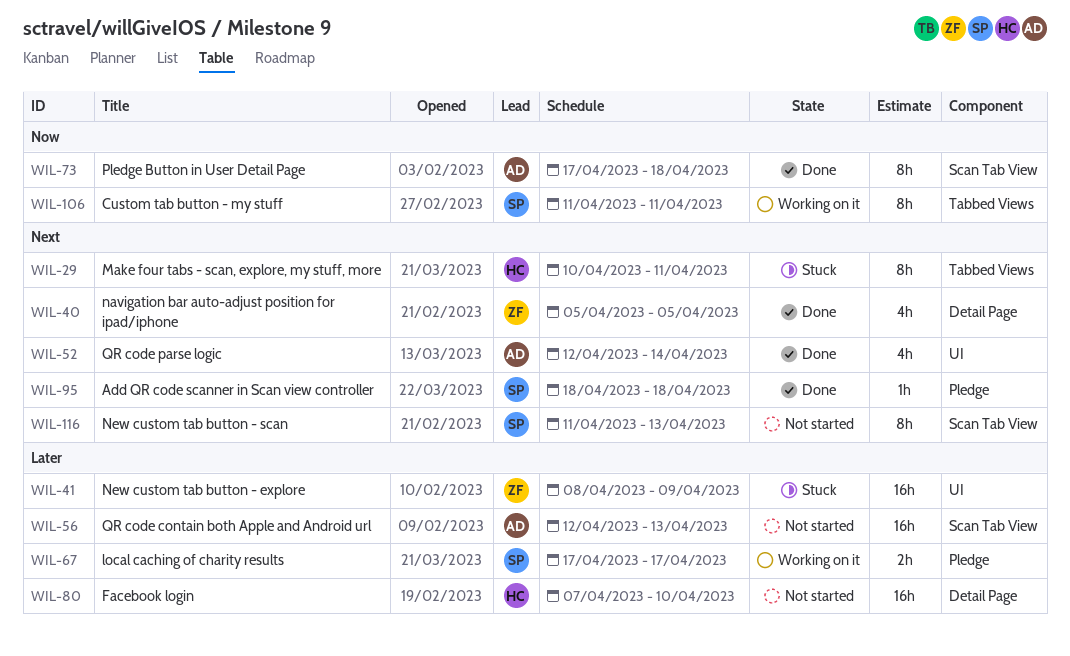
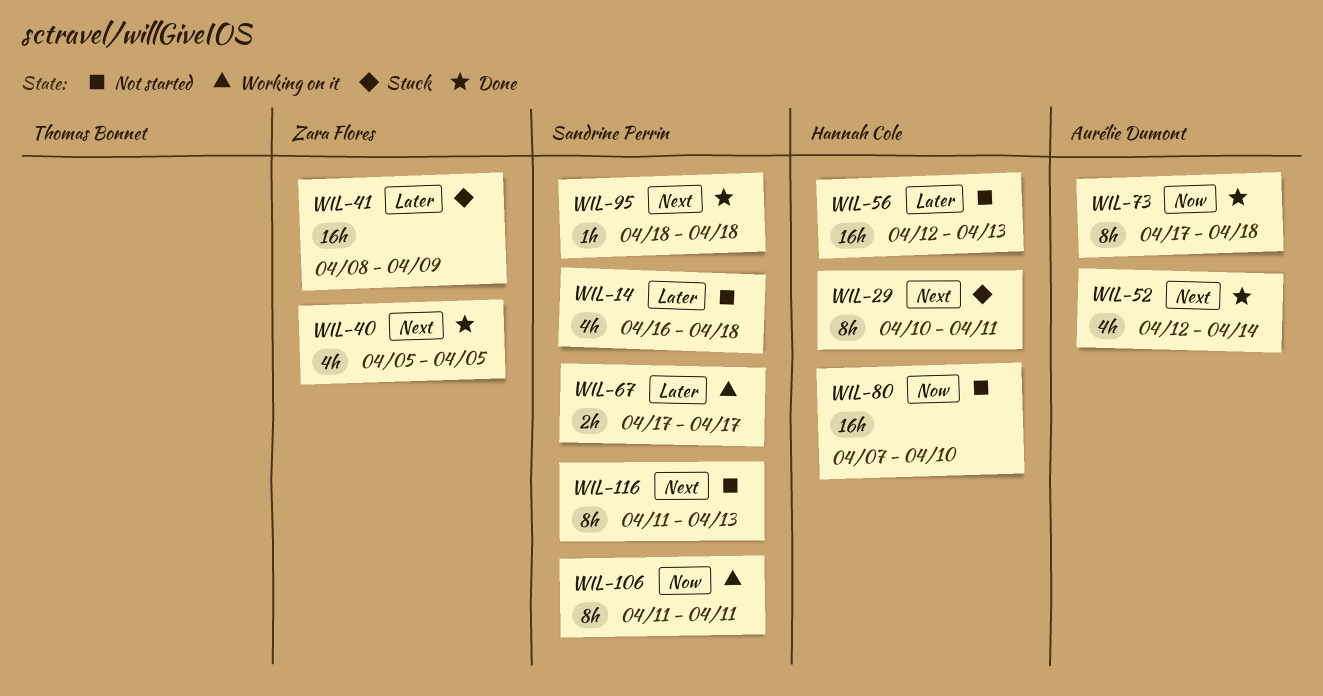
WIL-14: none -> present
WIL-56, owner: Aurélie Dumont -> Hannah Cole
WIL-80, priority: Later -> Now

